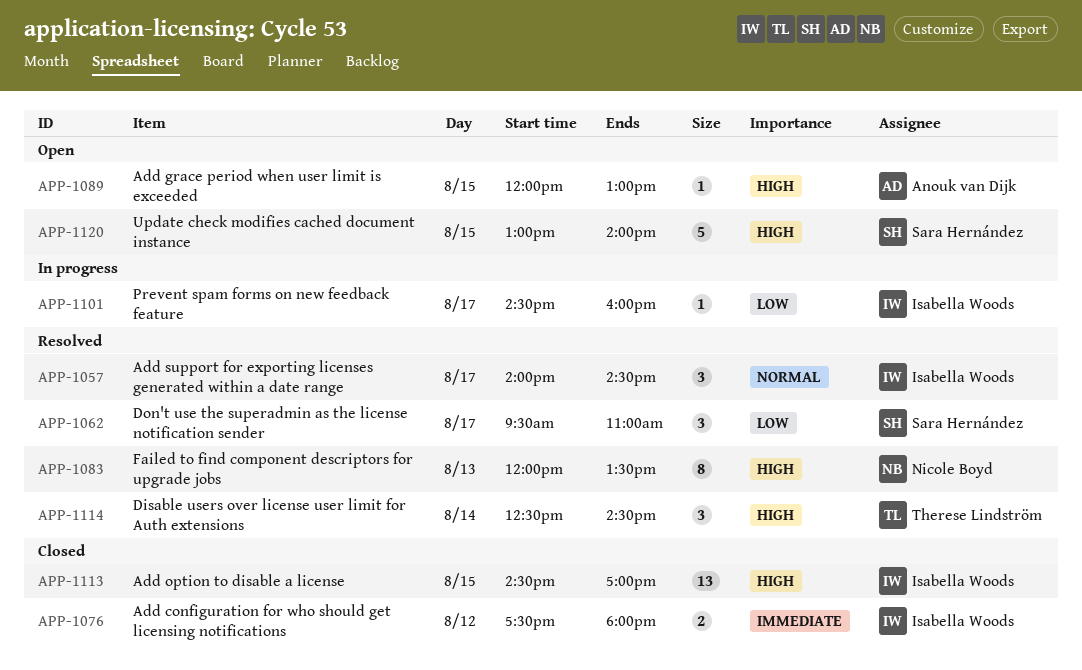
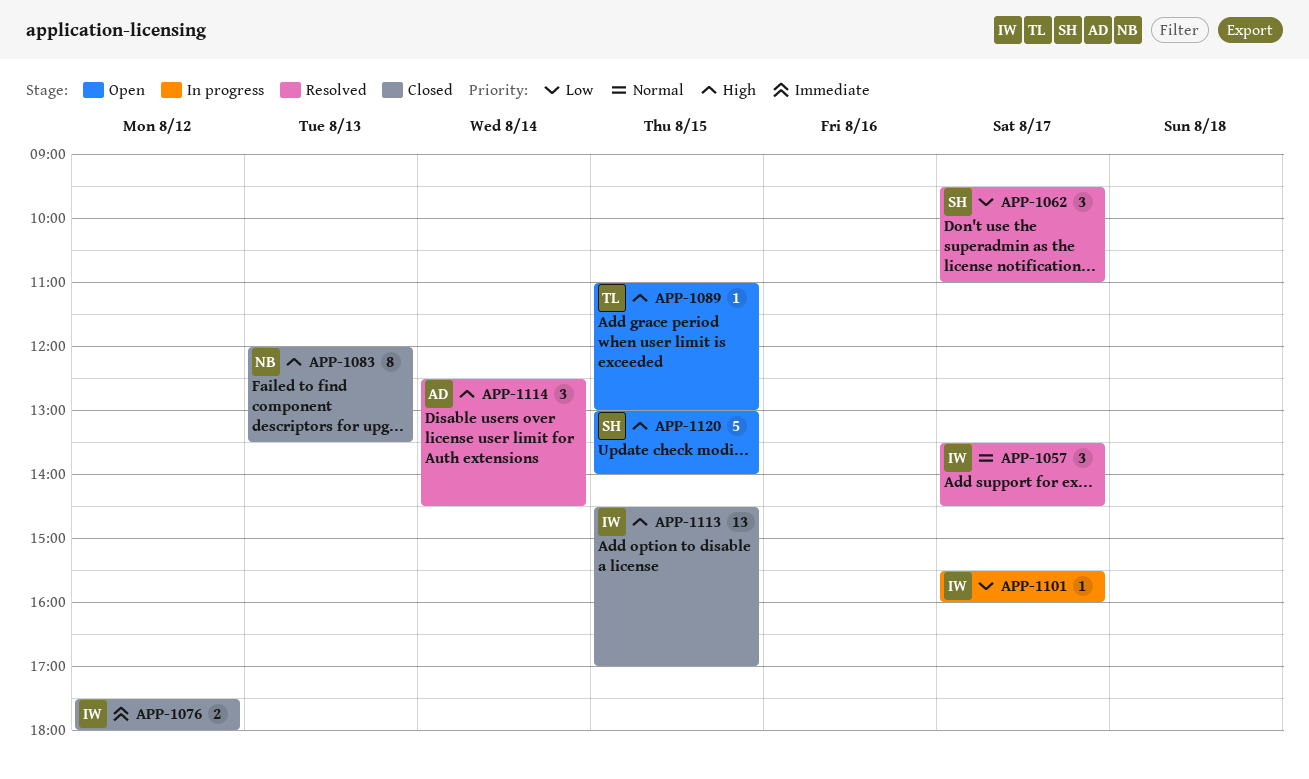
APP-1057, begins: 14:00 -> 13:30
APP-1083, status: Resolved -> Closed
APP-1089, owner: Anouk van Dijk -> Therese Lindström
APP-1089, begins: 12:00 -> 11:00
APP-1101, begins: 14:30 -> 15:30
APP-1114, owner: Therese Lindström -> Anouk van Dijk

